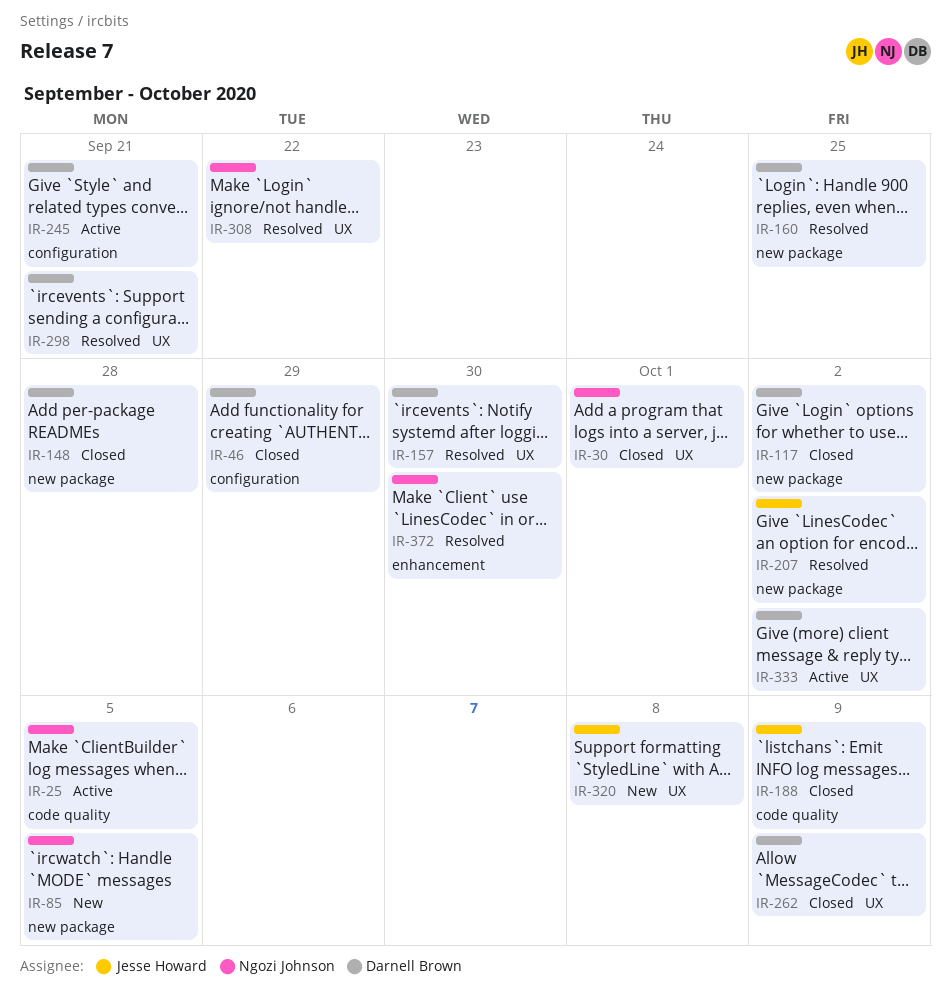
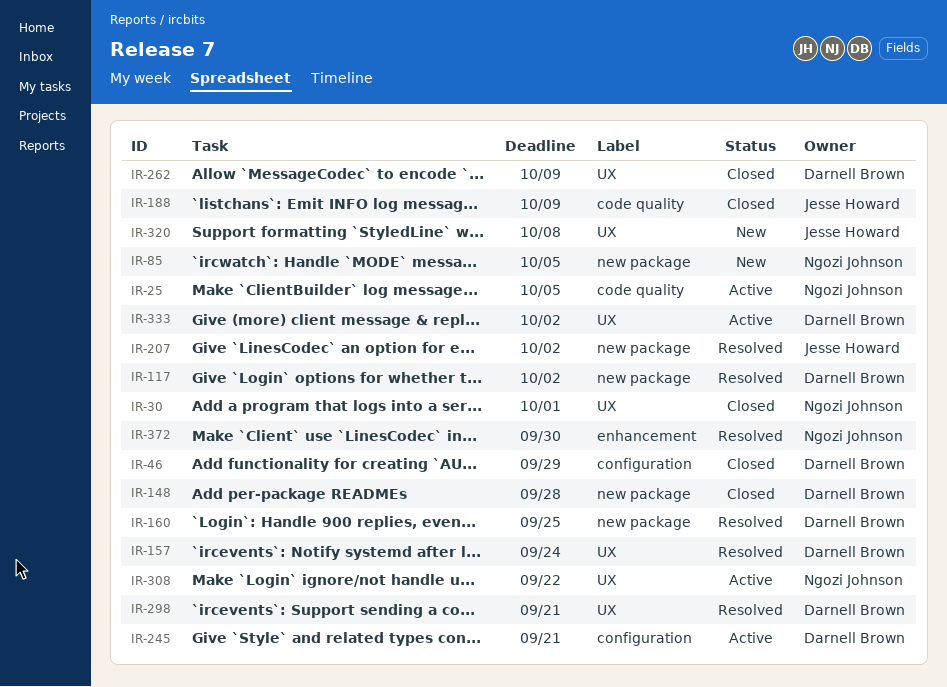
IR-117, status: Closed -> Resolved
IR-157, due: Sep 30 -> Sep 24
IR-308, status: Resolved -> Active

